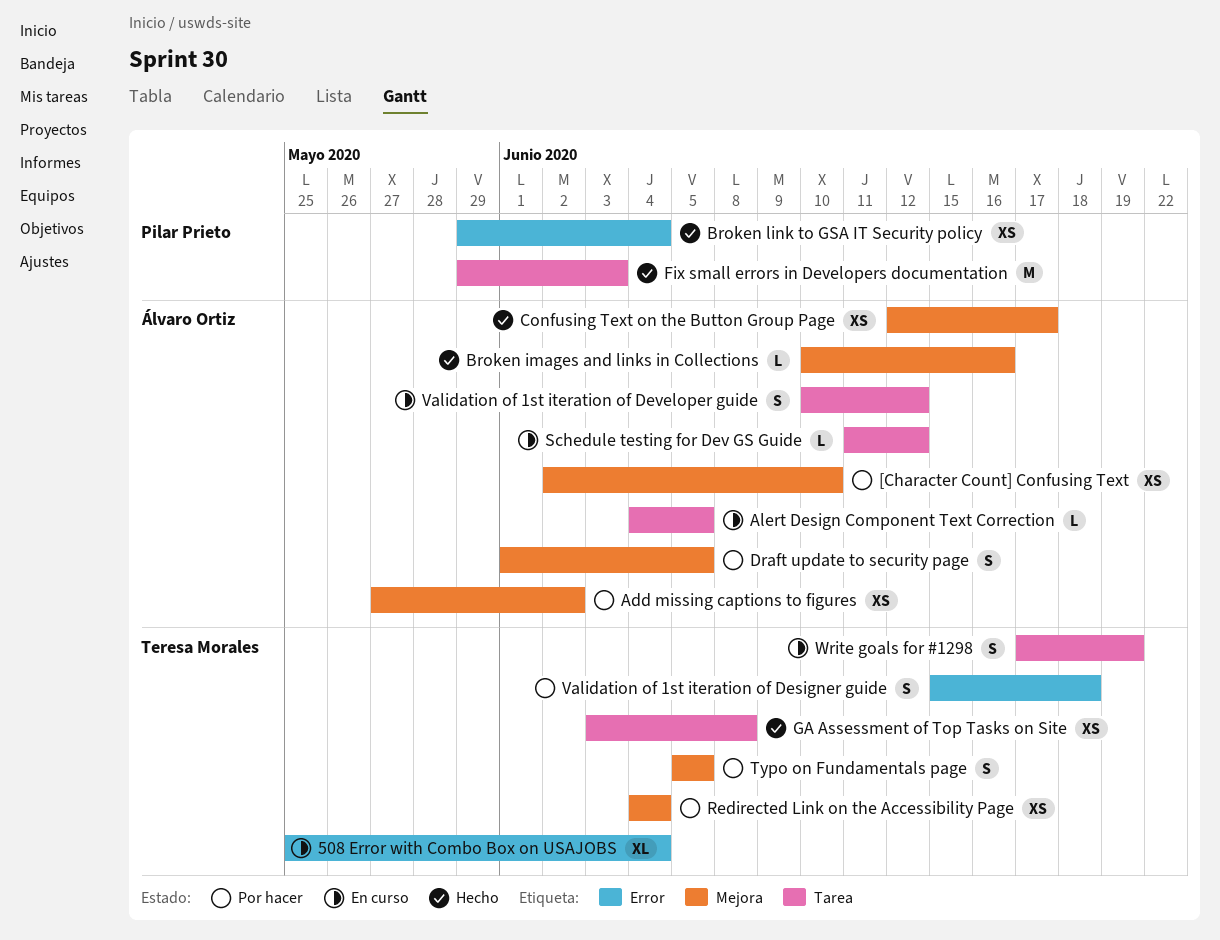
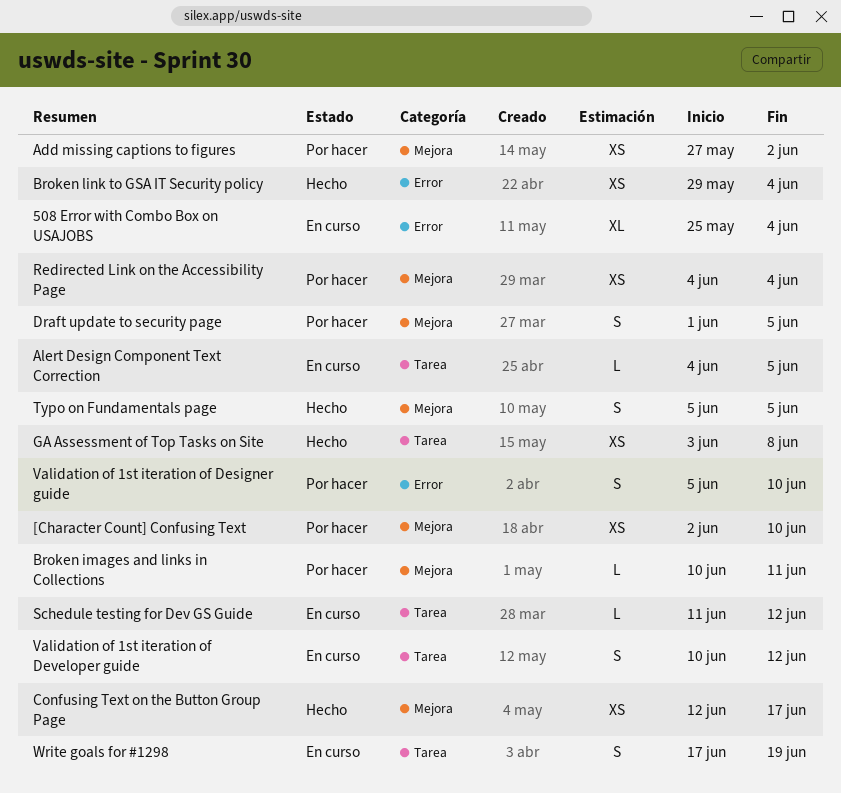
Broken images and links in Collections, status: Hecho -> Por hacer
Broken images and links in Collections, due: Jun 16 -> Jun 11
Fix small errors in Developers documentation: present -> none
Typo on Fundamentals page, status: Por hacer -> Hecho
Validation of 1st iteration of Designer guide, start: Jun 15 -> Jun 5
Validation of 1st iteration of Designer guide, due: Jun 18 -> Jun 10

